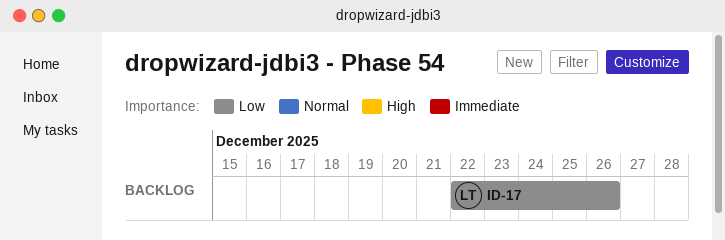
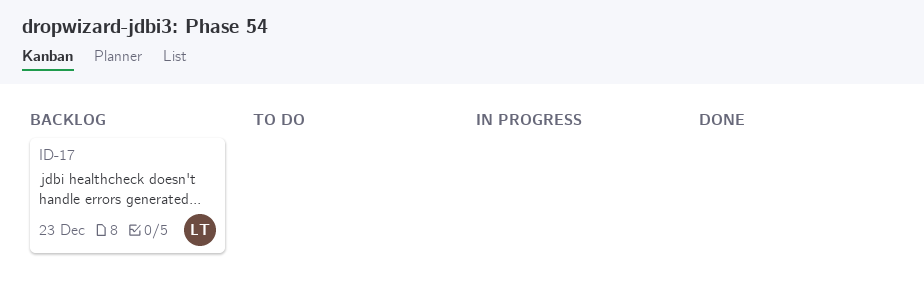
ID-17, due: Dec 26 -> Dec 23

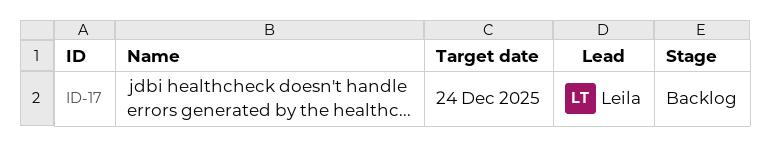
ID-17, due: Dec 23 -> Dec 24

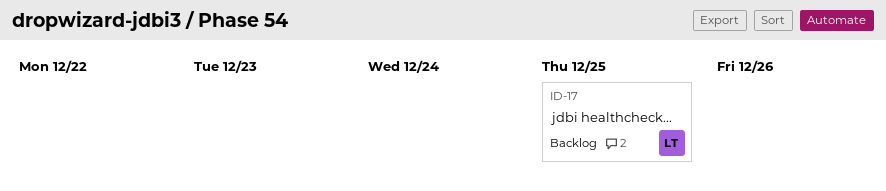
ID-17, due: Dec 24 -> Dec 25

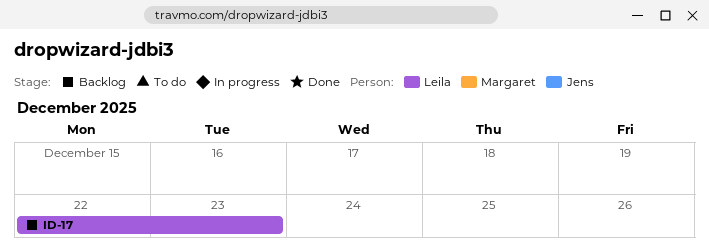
ID-17, due: Dec 25 -> Dec 23

